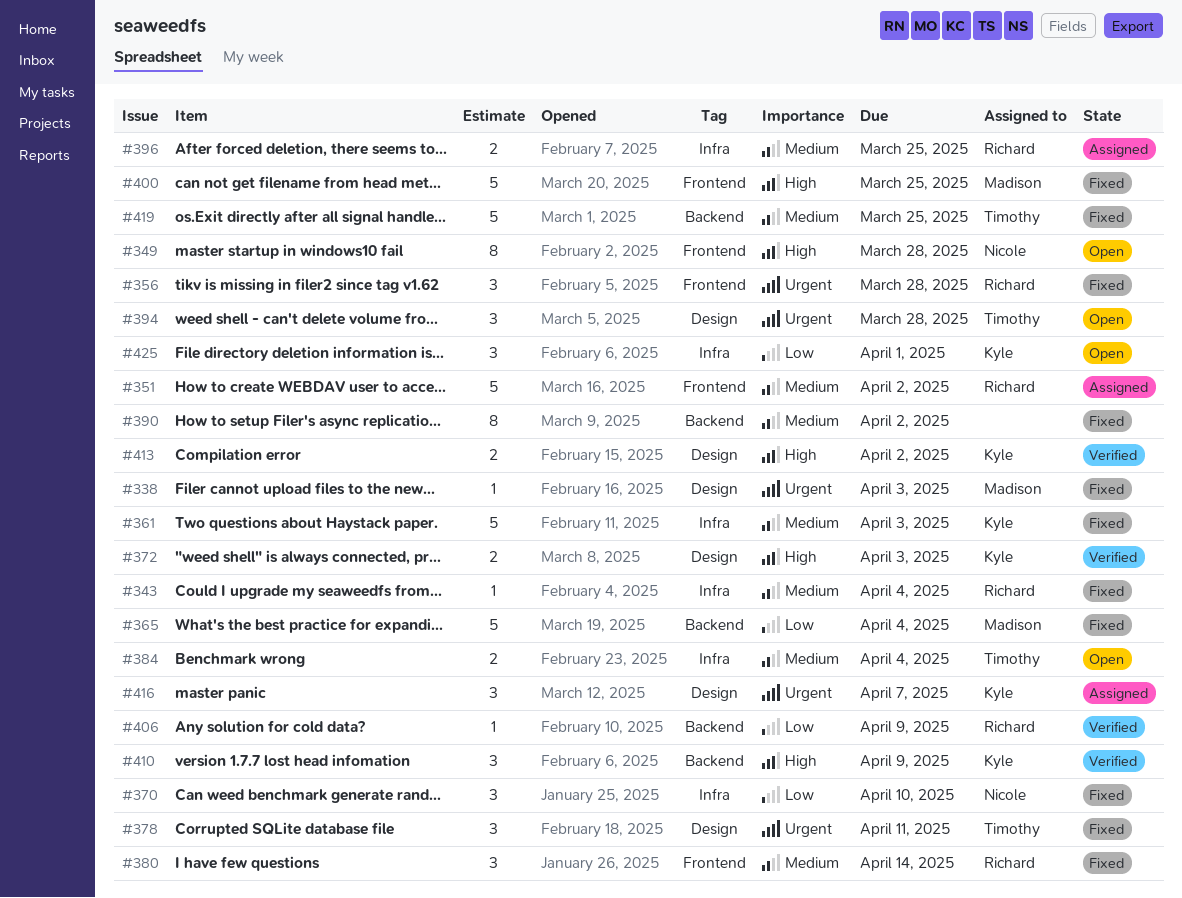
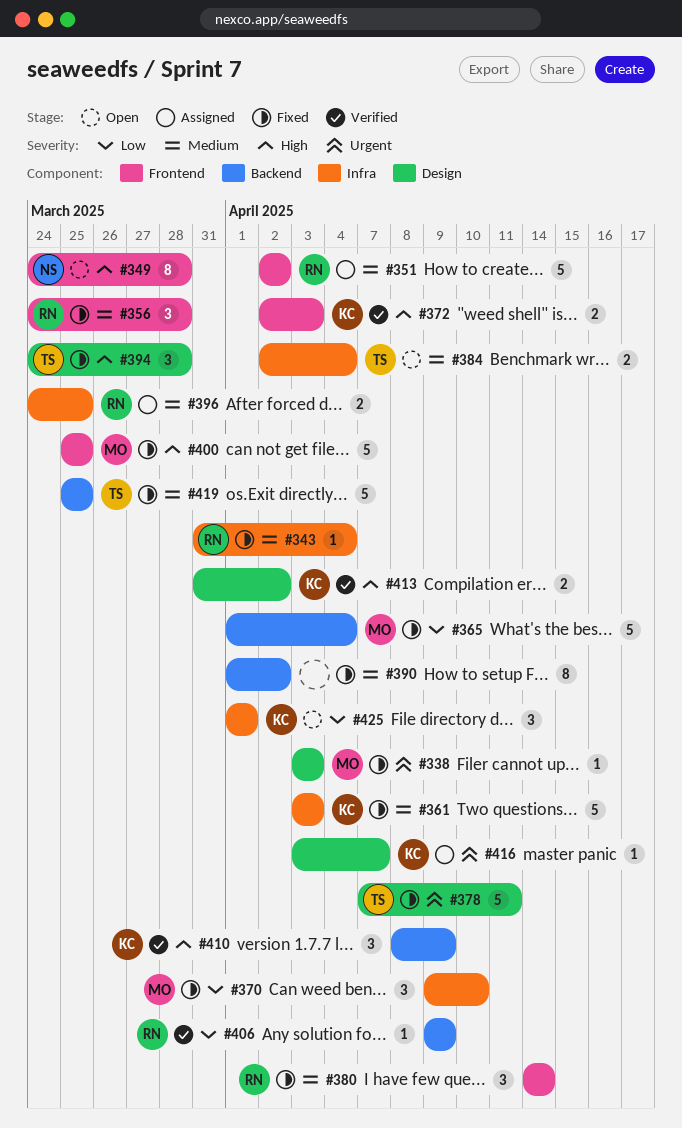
#356, priority: Urgent -> Medium
#370, owner: Nicole -> Madison
#372, label: Design -> Frontend
#378, estimate: 3 -> 5
#394, status: Open -> Fixed
#394, priority: Urgent -> High
#416, estimate: 3 -> 1

